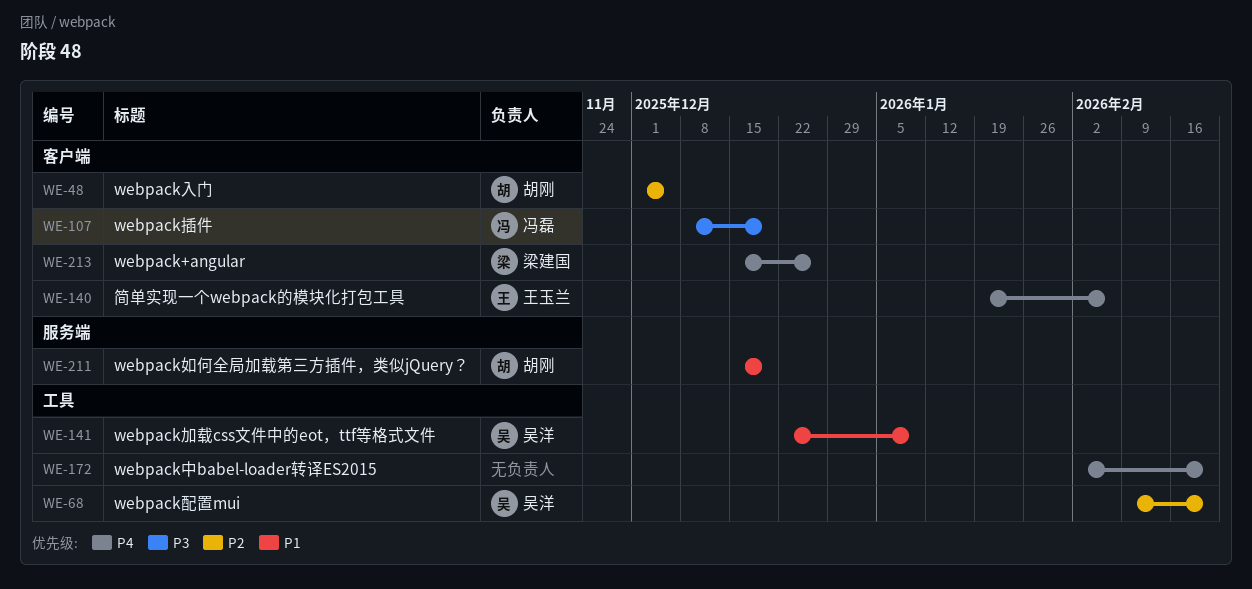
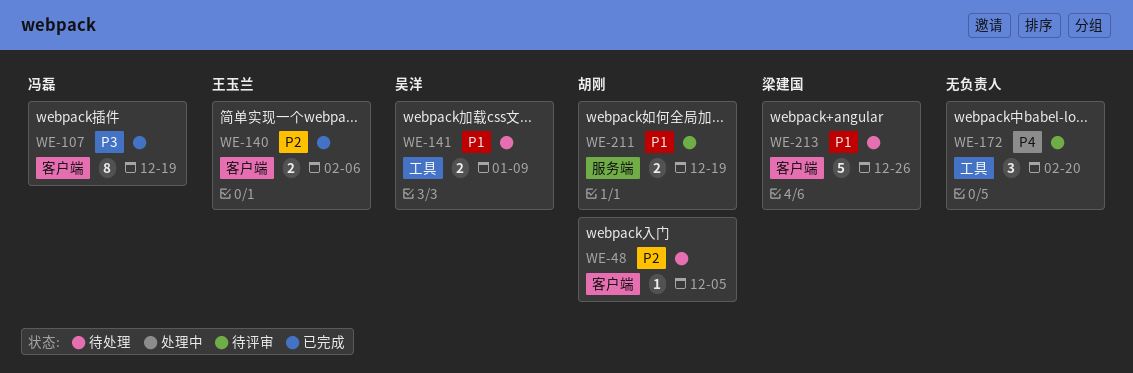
WE-68: present -> none
WE-140, priority: P4 -> P2
WE-213, priority: P4 -> P1

